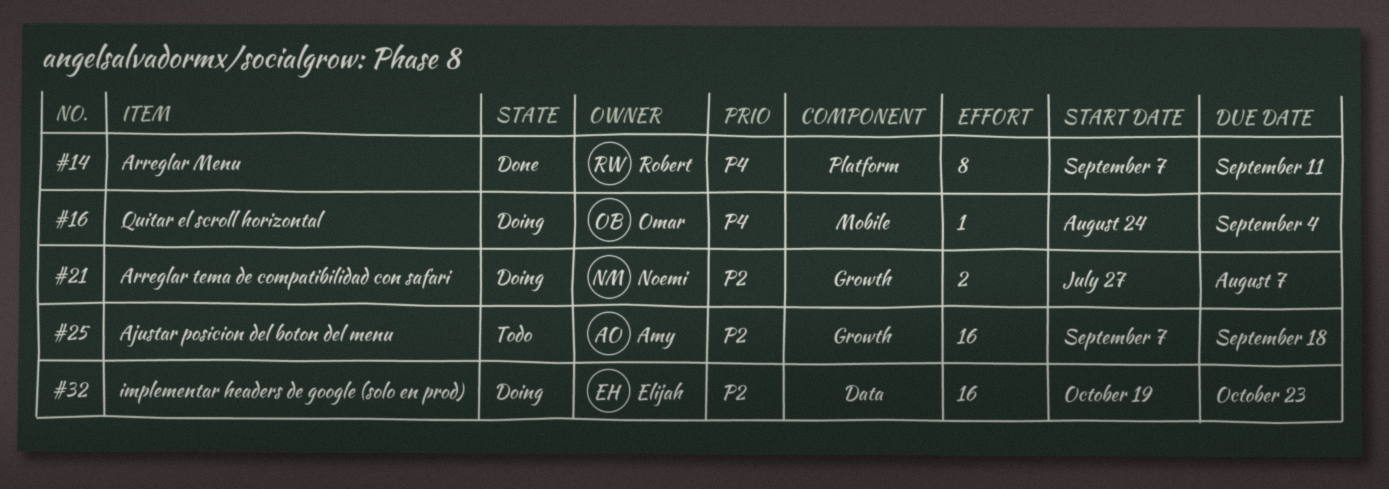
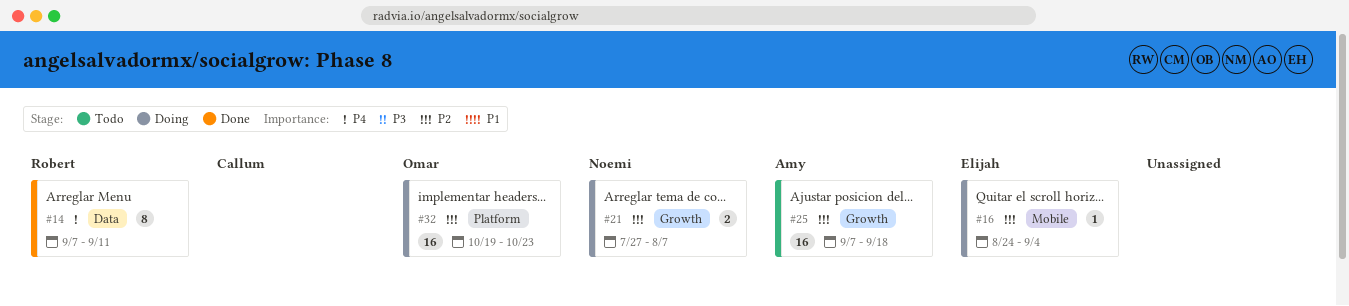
#14, label: Platform -> Data
#16, owner: Omar -> Elijah
#16, priority: P4 -> P2
#32, owner: Elijah -> Omar
#32, label: Data -> Platform

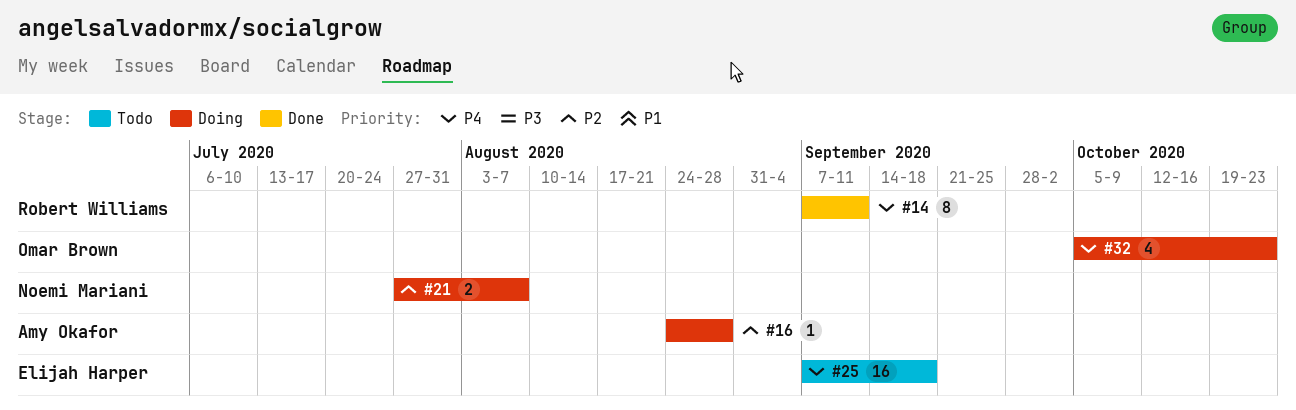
#16, owner: Elijah Harper -> Amy Okafor
#16, due: Sep 4 -> Aug 28
#25, owner: Amy Okafor -> Elijah Harper
#25, priority: P2 -> P4
#32, priority: P2 -> P4
#32, estimate: 16 -> 4
#32, start: Oct 19 -> Oct 5

